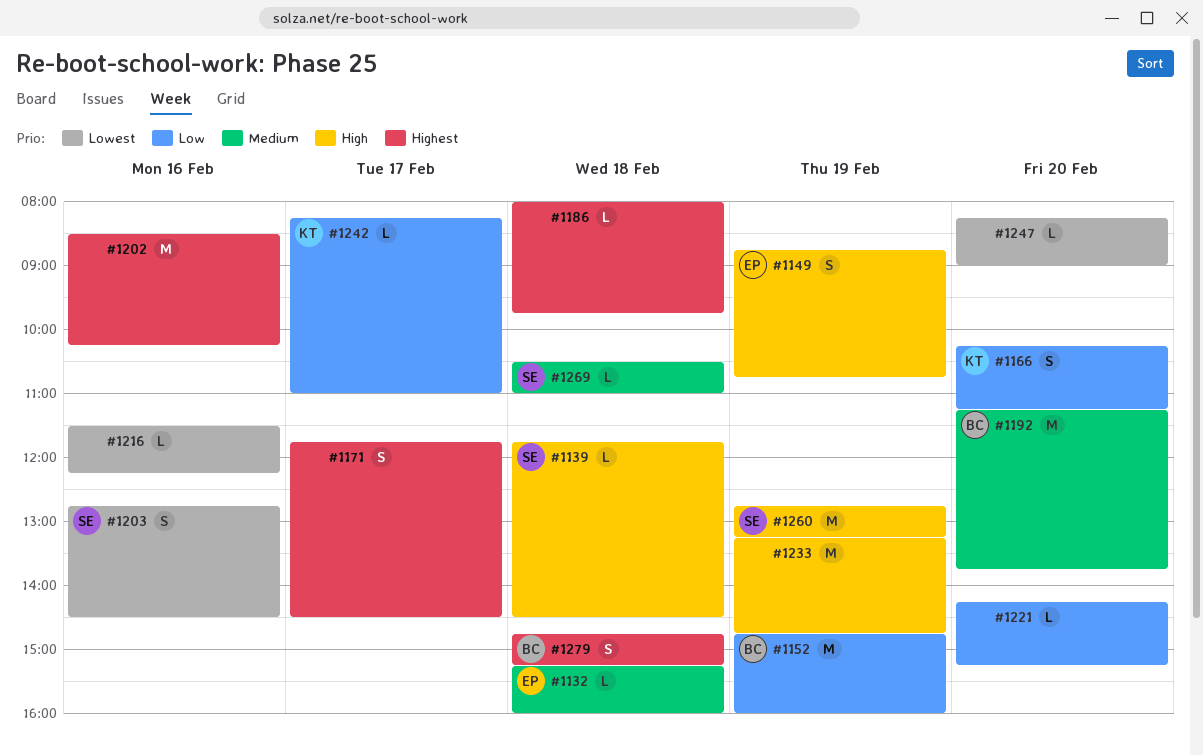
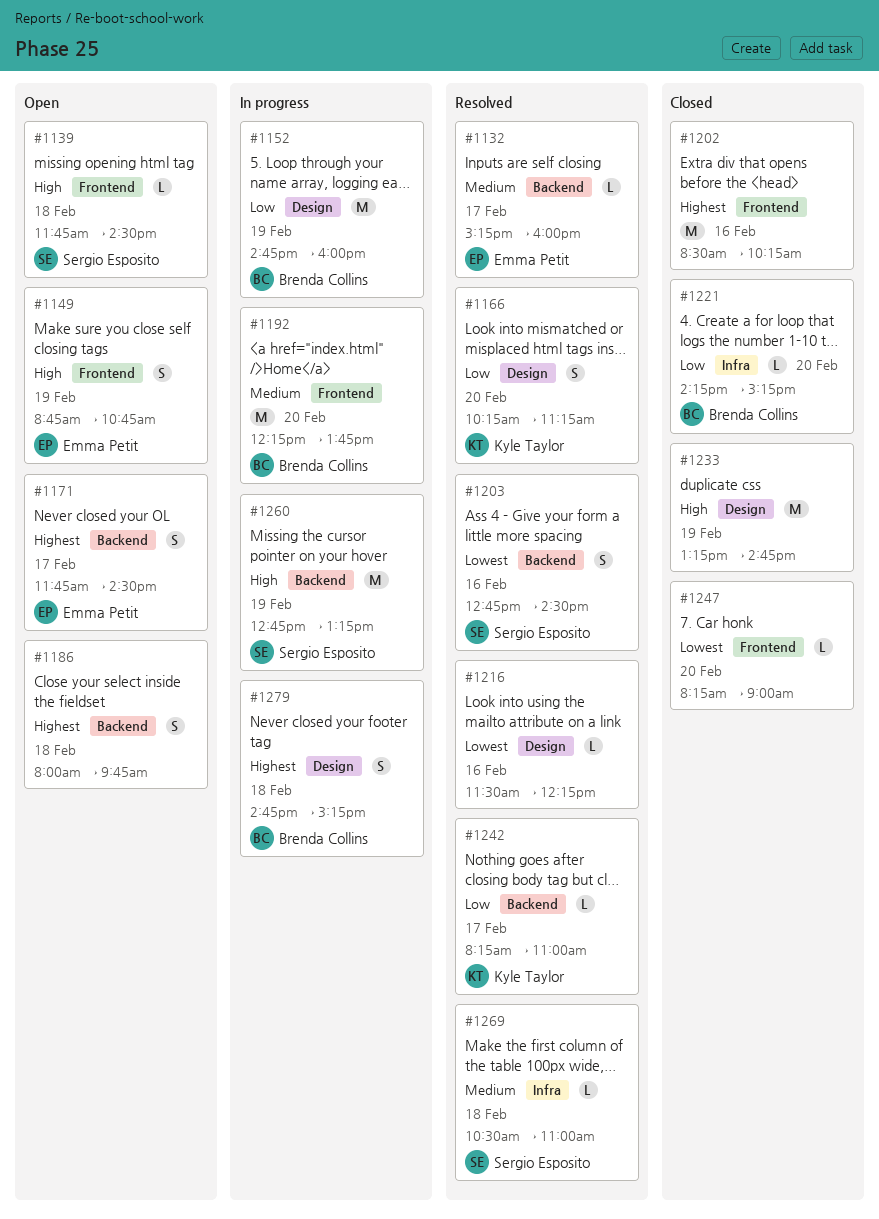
#1132, day: Feb 18 -> Feb 17
#1171, owner: none -> Emma Petit
#1186, estimate: L -> S
#1192, begins: 11:15 -> 12:15
#1221, owner: none -> Brenda Collins

